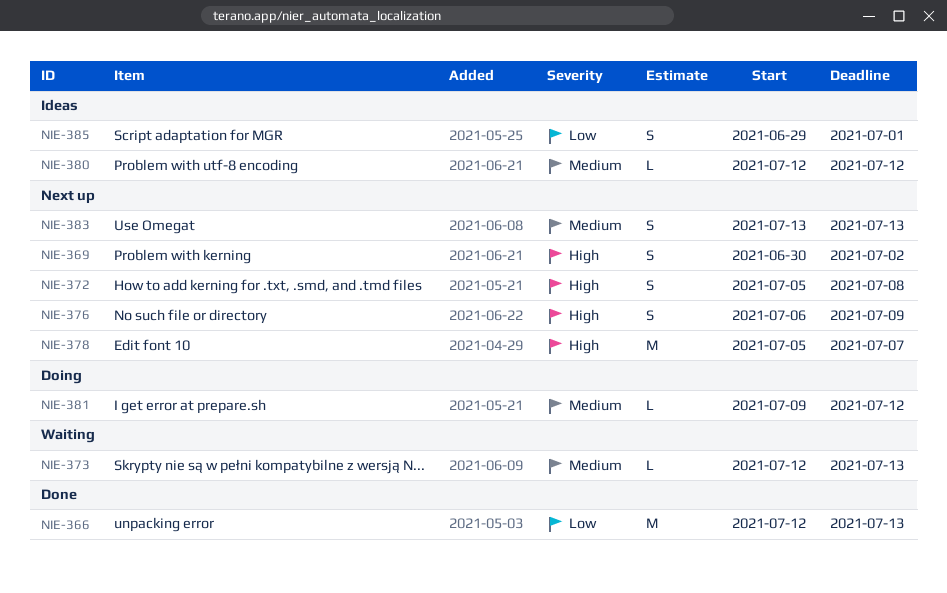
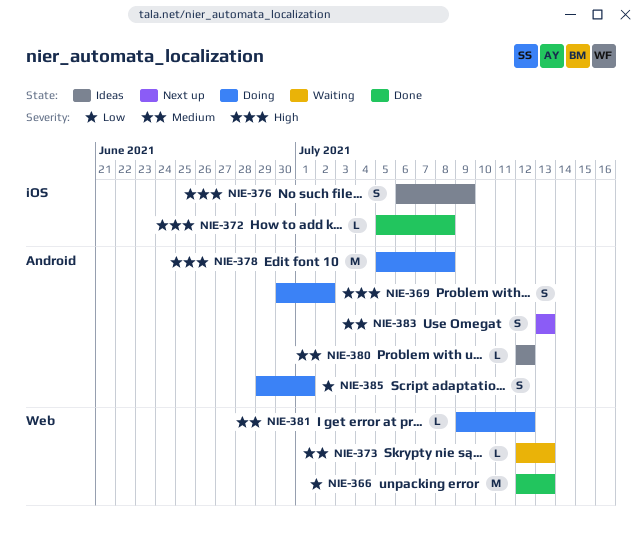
NIE-369, status: Next up -> Doing
NIE-372, status: Next up -> Done
NIE-372, estimate: S -> L
NIE-376, status: Next up -> Ideas
NIE-378, status: Next up -> Doing
NIE-378, due: Jul 7 -> Jul 8
NIE-385, status: Ideas -> Doing

